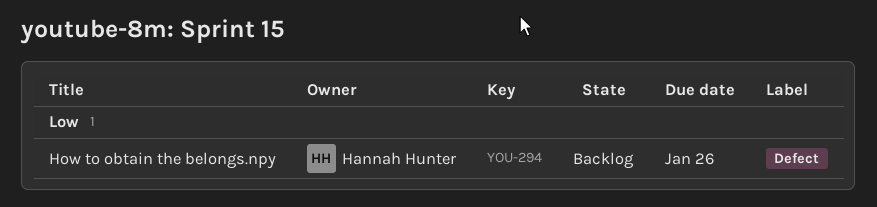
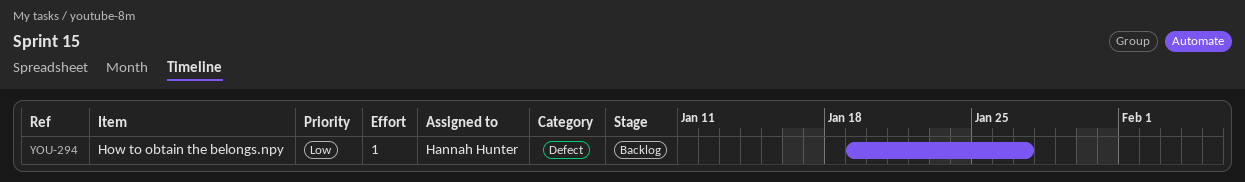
YOU-294, due: Jan 26 -> Jan 27

